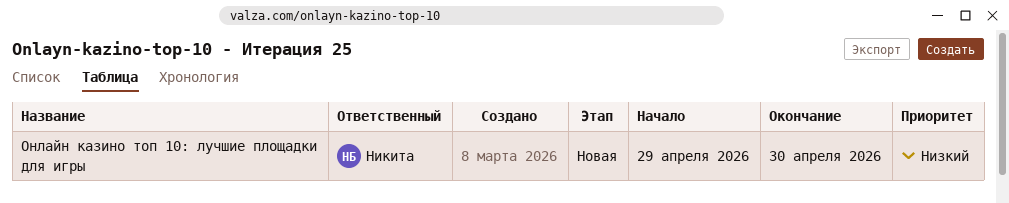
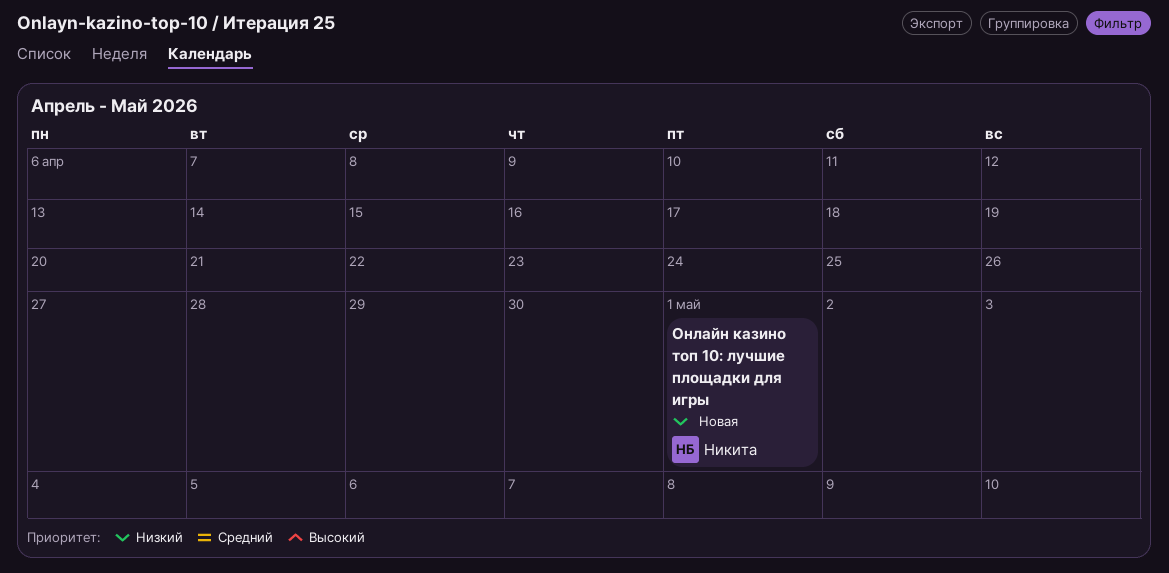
Онлайн казино топ 10: лучшие площадки для игры, due: Apr 30 -> May 1

